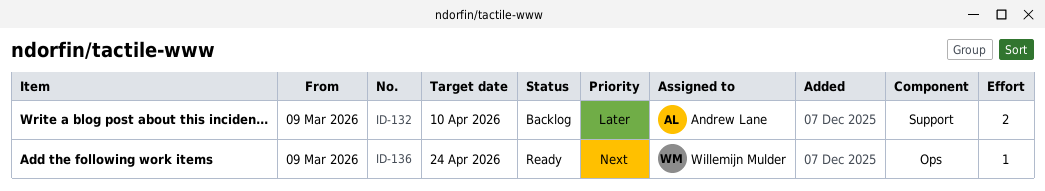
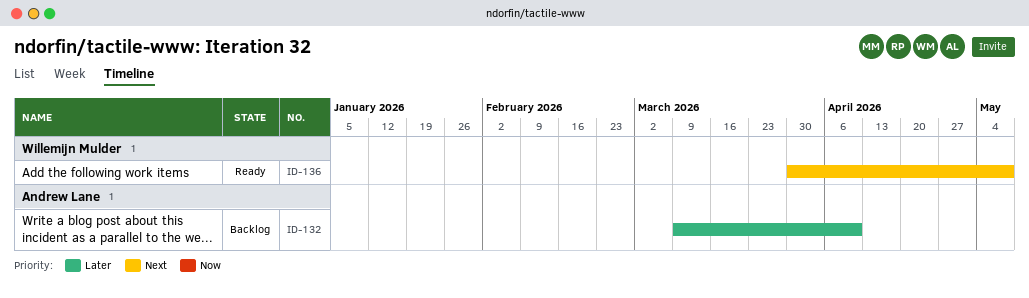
ID-136, start: Mar 9 -> Mar 30
ID-136, due: Apr 24 -> May 8

